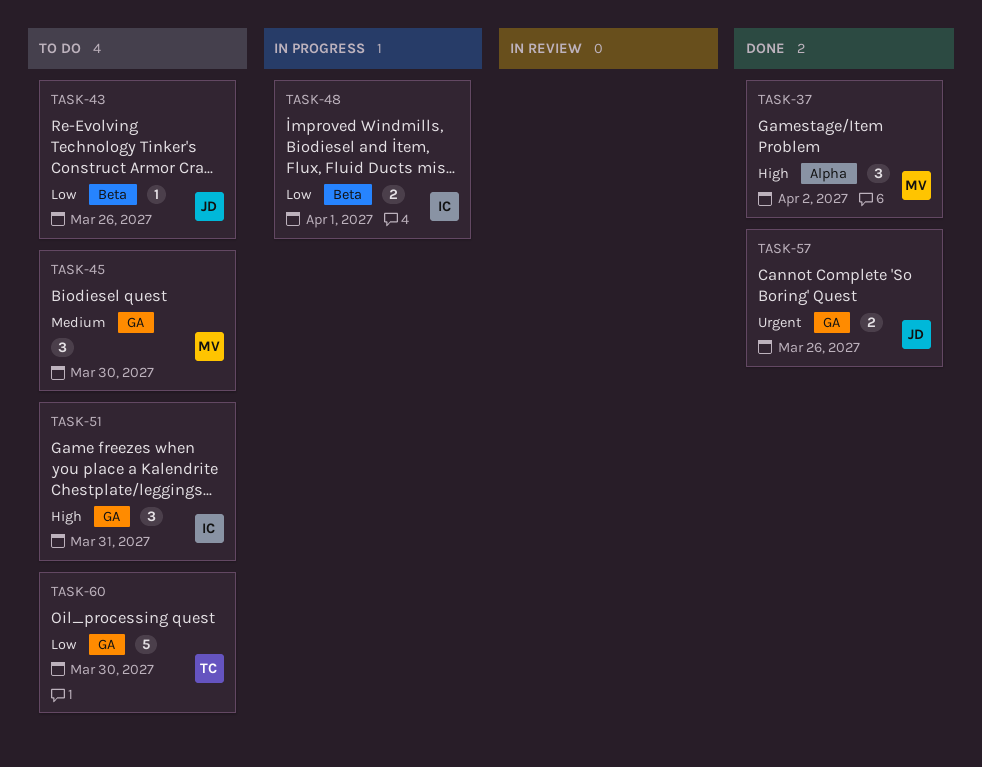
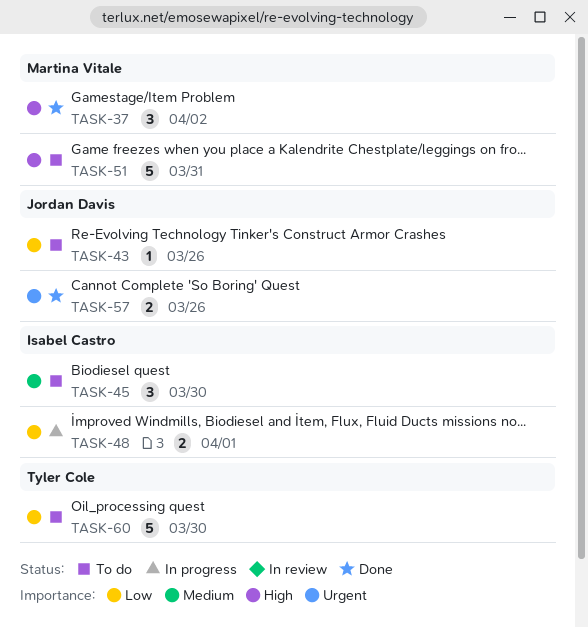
TASK-45, owner: Martina Vitale -> Isabel Castro
TASK-51, owner: Isabel Castro -> Martina Vitale
TASK-51, estimate: 3 -> 5

